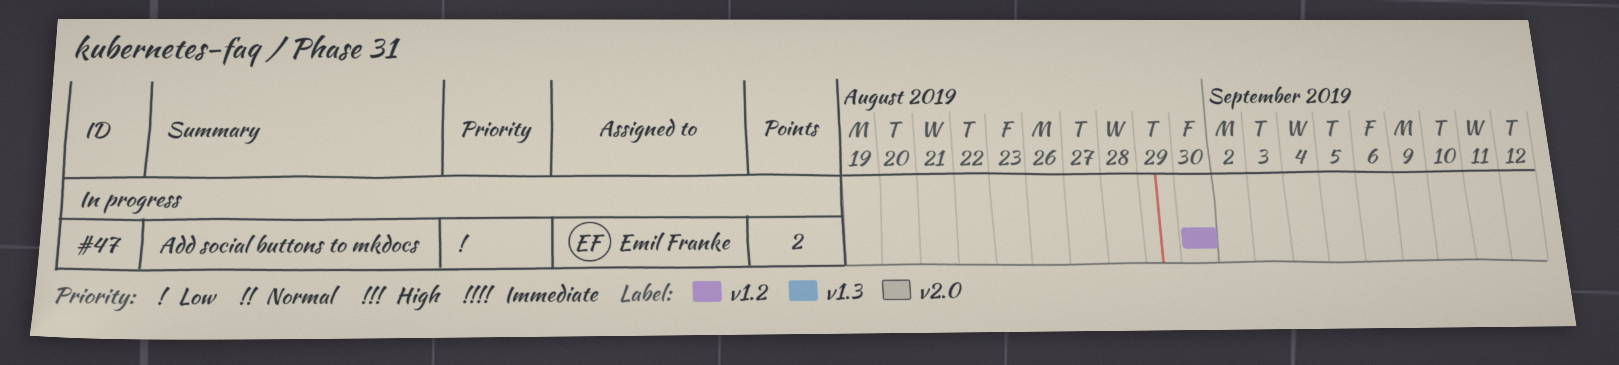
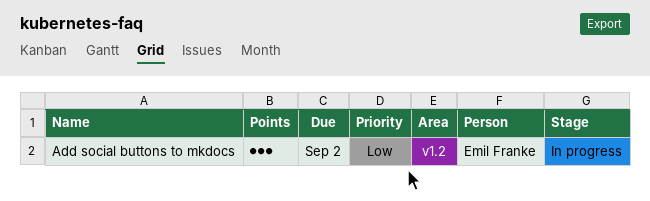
Add social buttons to mkdocs, estimate: 2 -> 3
Add social buttons to mkdocs, due: Aug 30 -> Sep 2

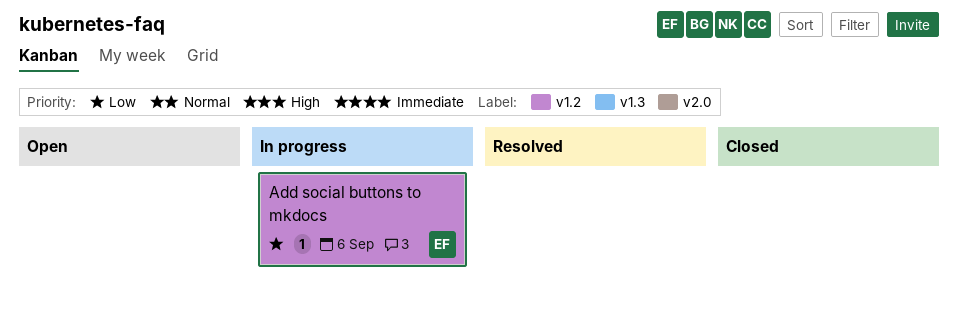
Add social buttons to mkdocs, estimate: 3 -> 1
Add social buttons to mkdocs, due: Sep 2 -> Sep 6

